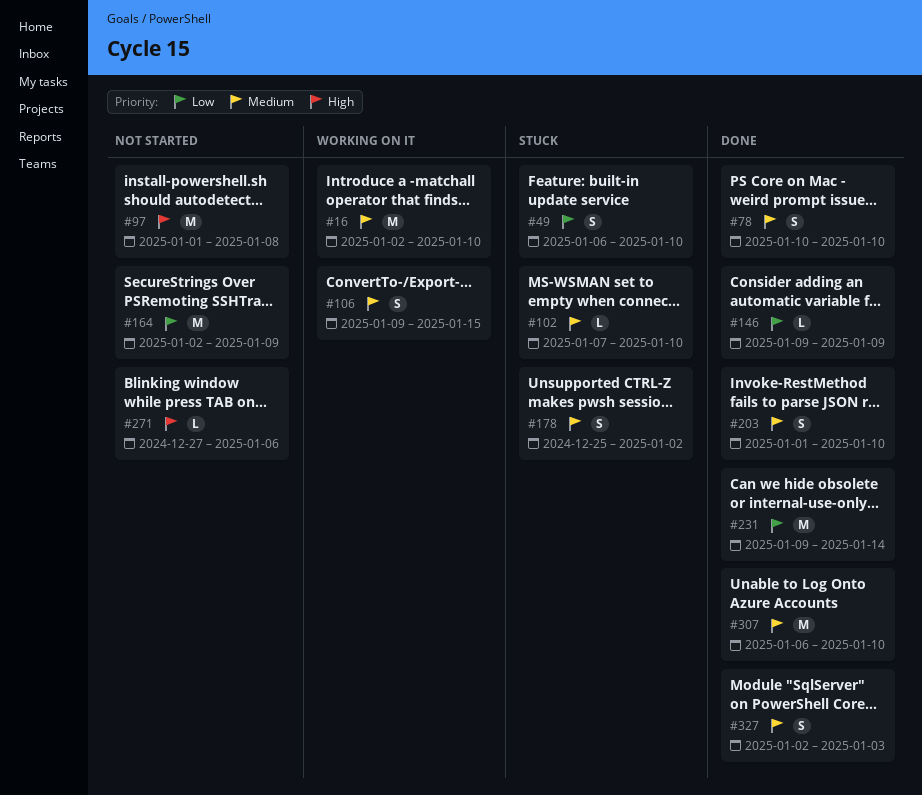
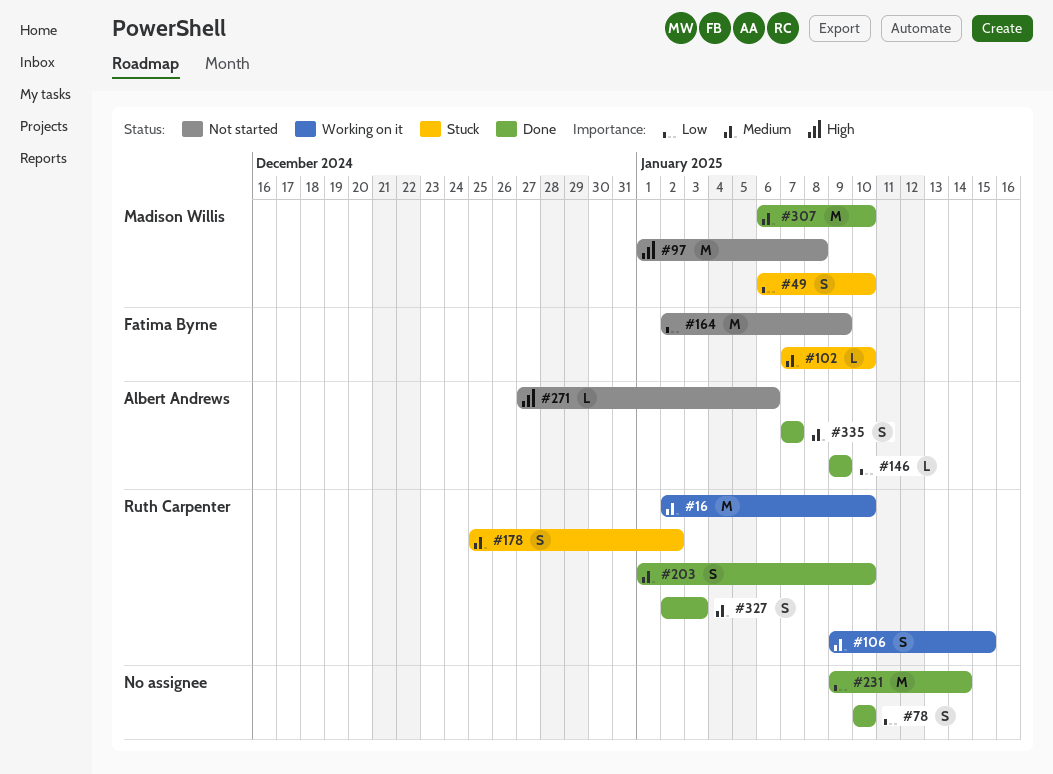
#78, priority: Medium -> Low
#335: none -> present

